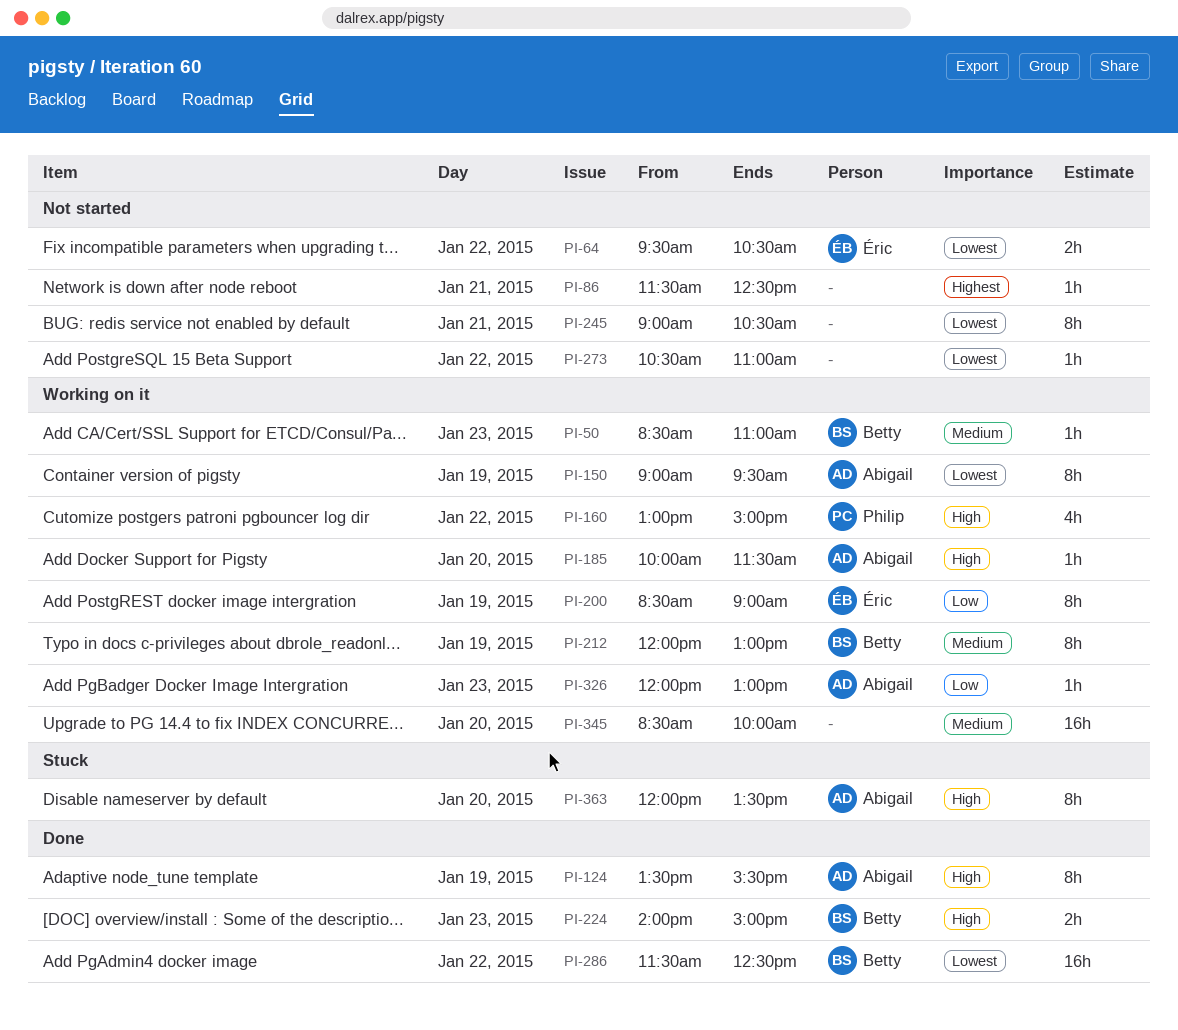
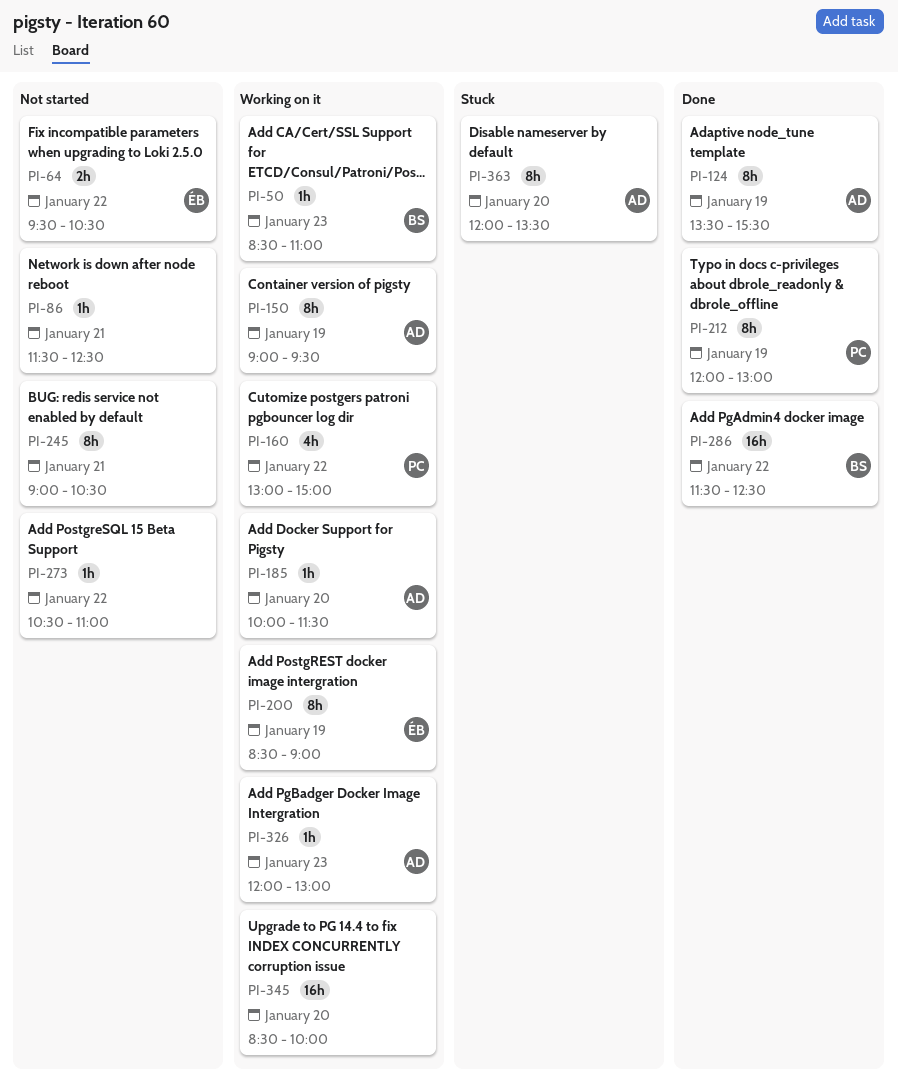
PI-212, status: Working on it -> Done
PI-212, owner: Betty -> Philip
PI-224: present -> none

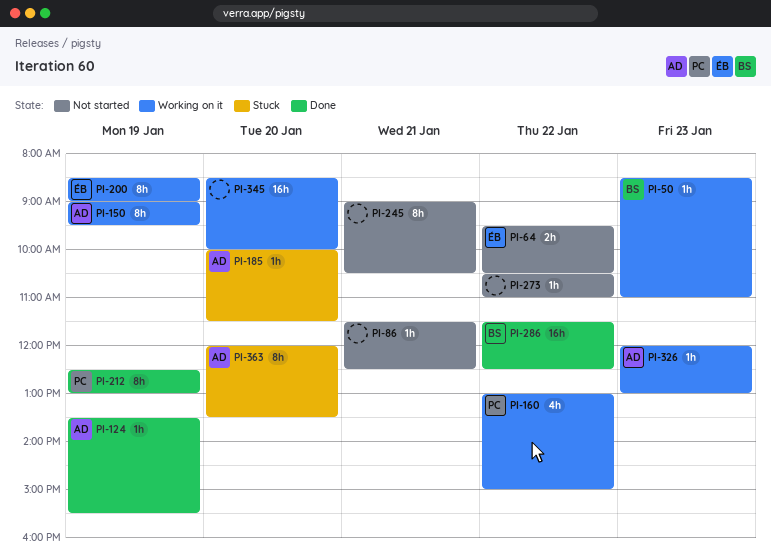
PI-124, estimate: 8h -> 1h
PI-185, status: Working on it -> Stuck
PI-212, begins: 12:00 -> 12:30

